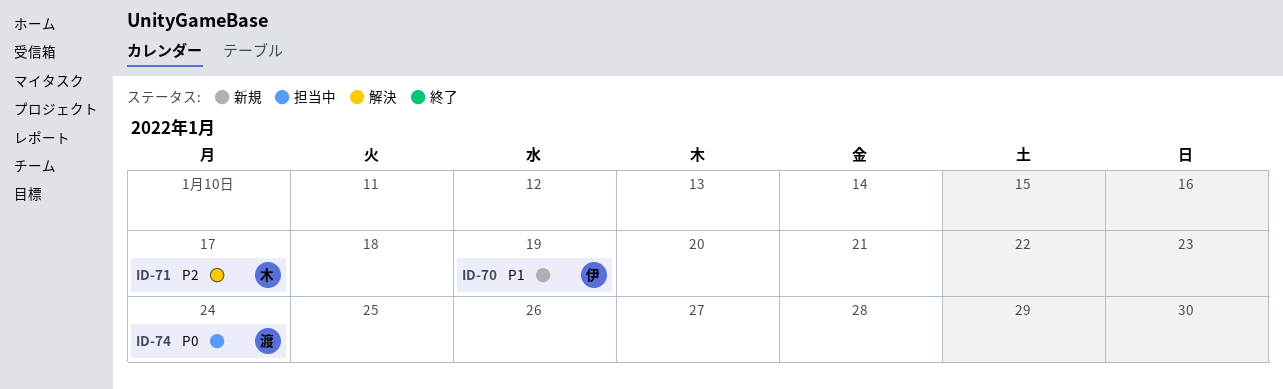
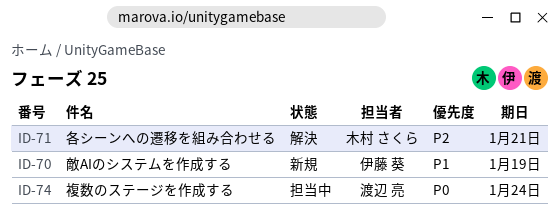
ID-71, due: Jan 17 -> Jan 21

